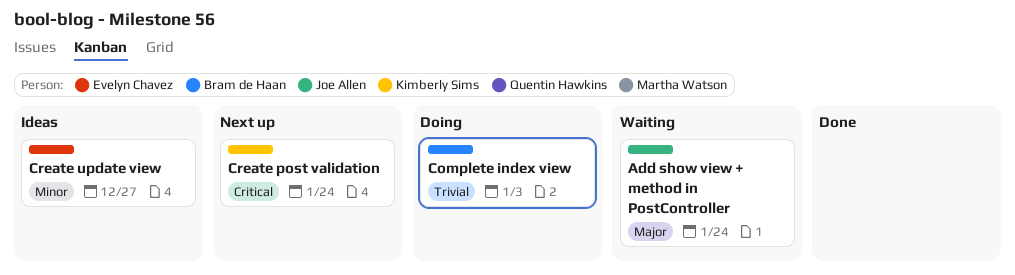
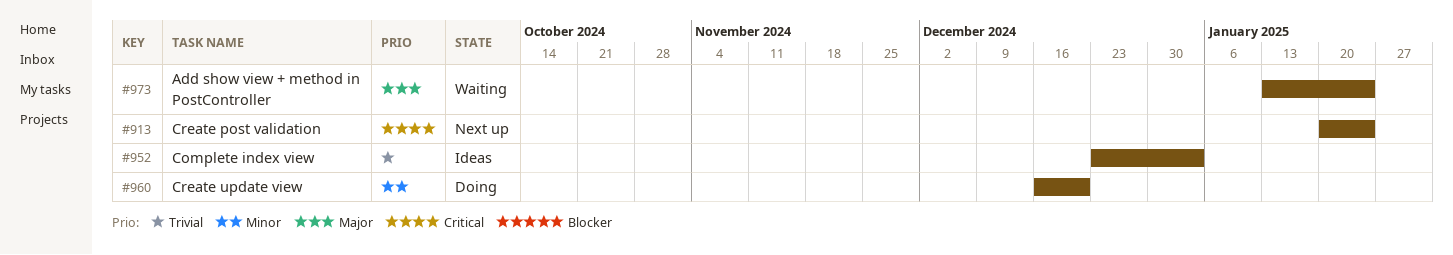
Complete index view, status: Doing -> Ideas
Create update view, status: Ideas -> Doing
Create update view, due: Dec 27 -> Dec 20

